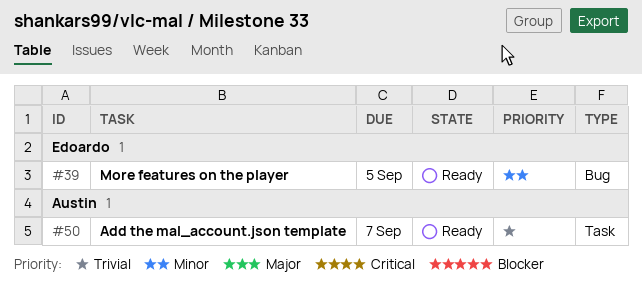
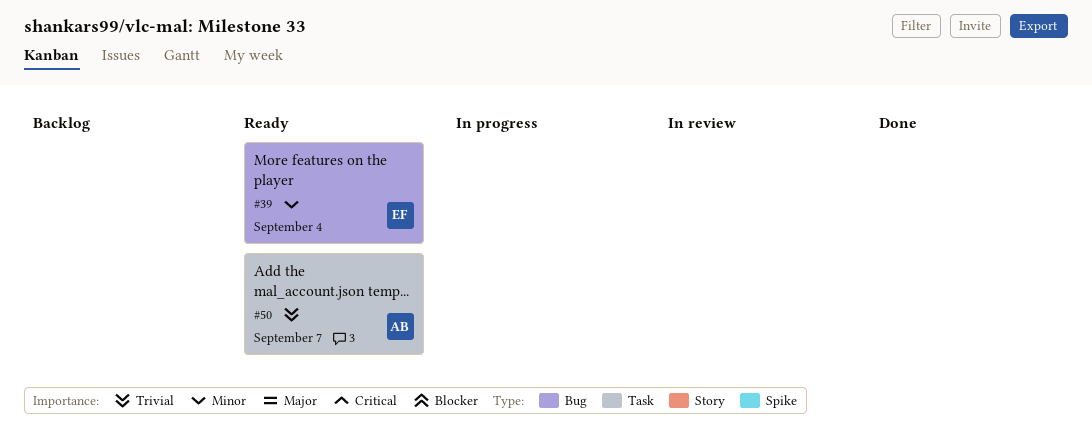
#39, due: Sep 5 -> Sep 4

